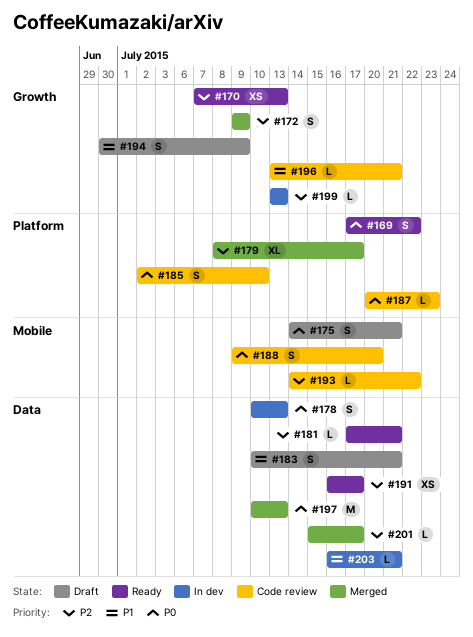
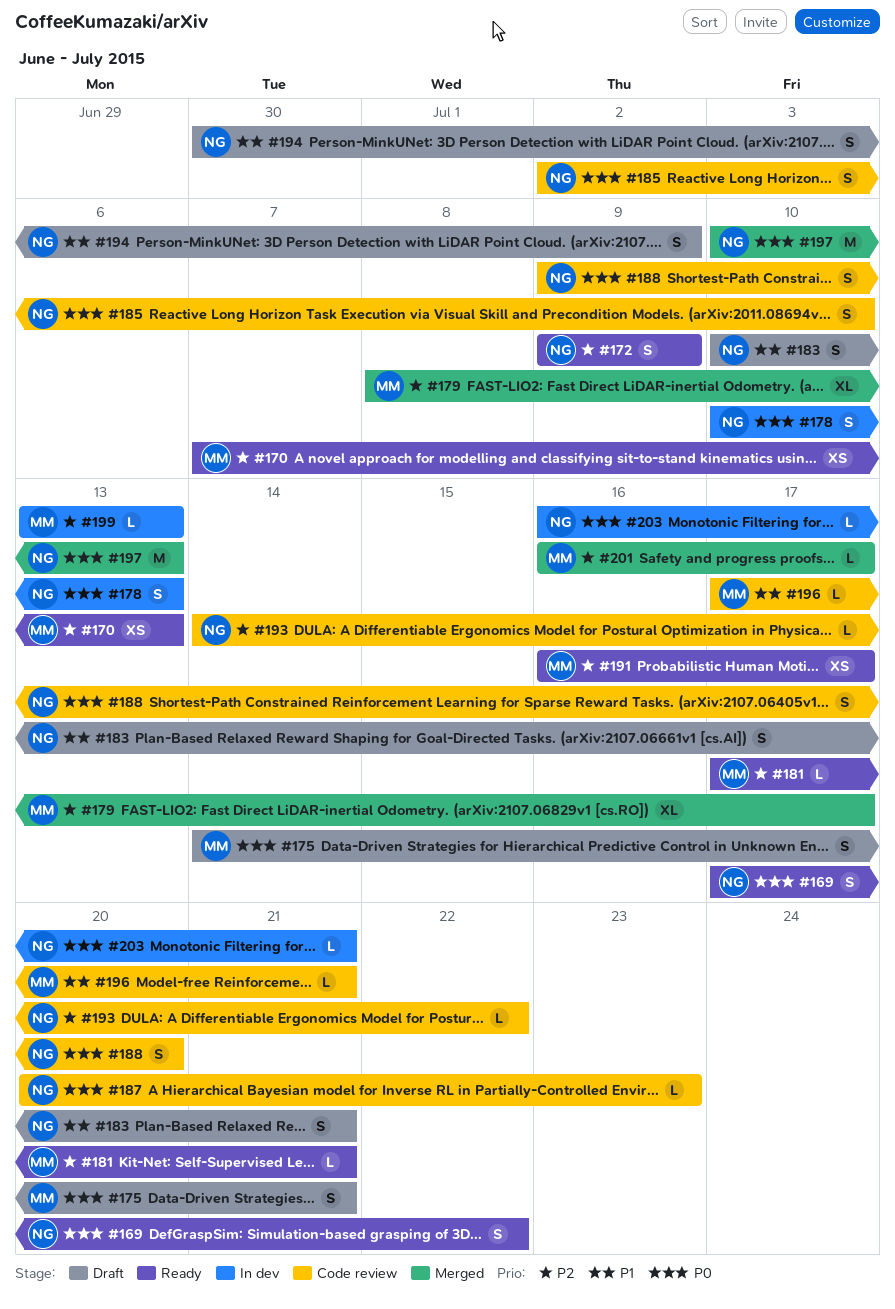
#172, status: Merged -> Ready
#196, start: Jul 13 -> Jul 17
#201, start: Jul 15 -> Jul 16
#203, priority: P1 -> P0

